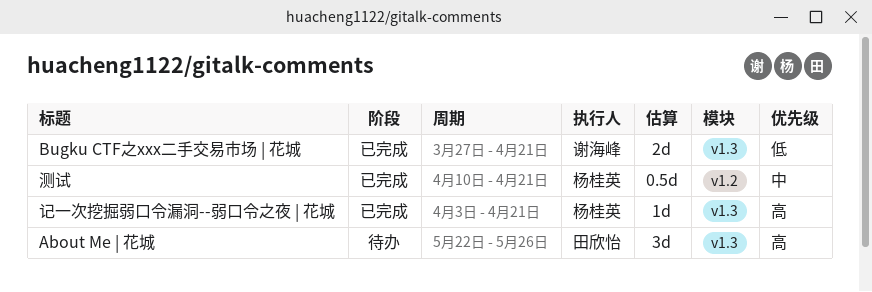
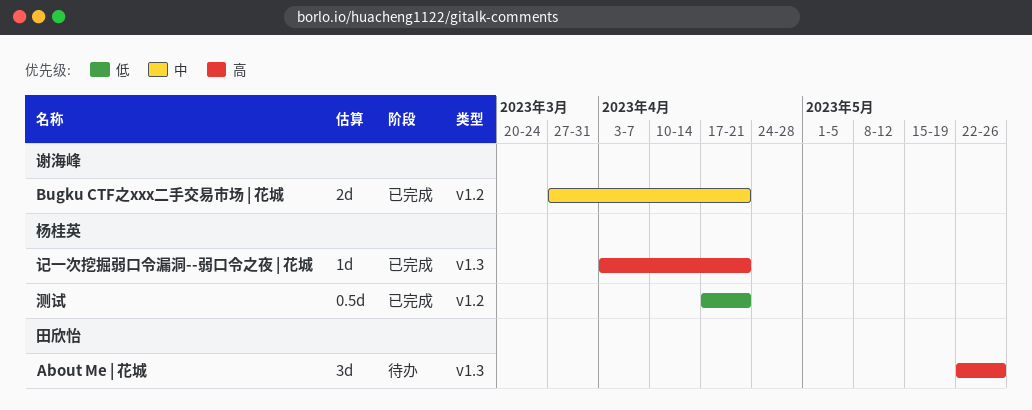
Bugku CTF之xxx二手交易市场 | 花城, priority: 低 -> 中
Bugku CTF之xxx二手交易市场 | 花城, label: v1.3 -> v1.2
测试, priority: 中 -> 低
测试, start: Apr 10 -> Apr 17

